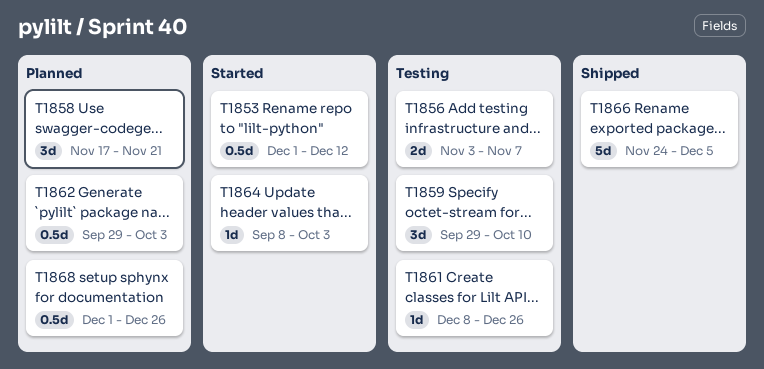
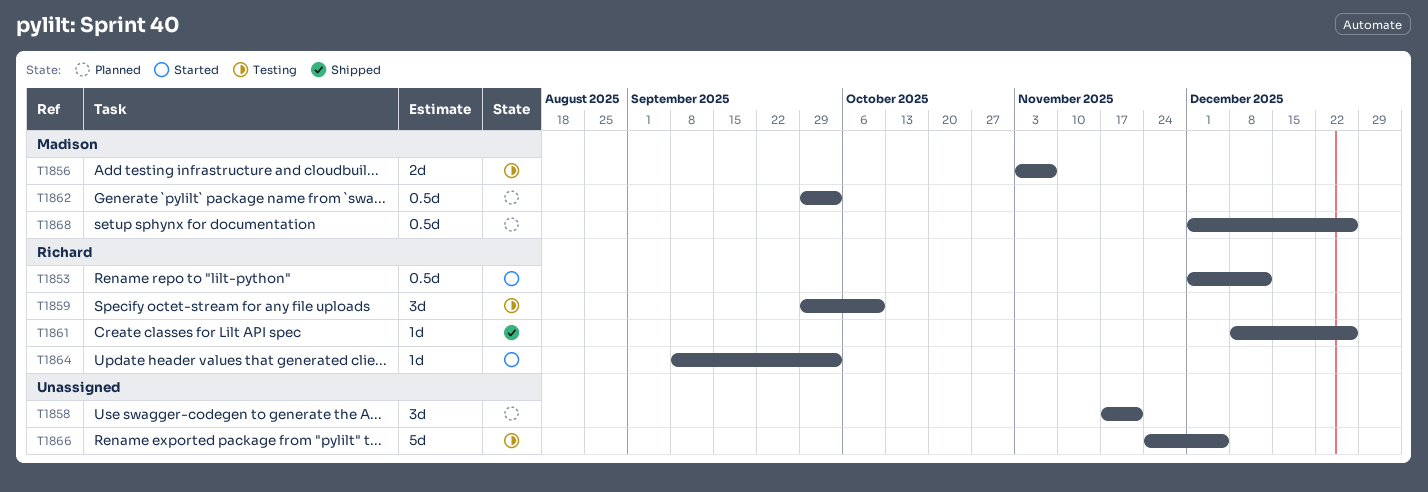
T1861, status: Testing -> Shipped
T1866, status: Shipped -> Testing

